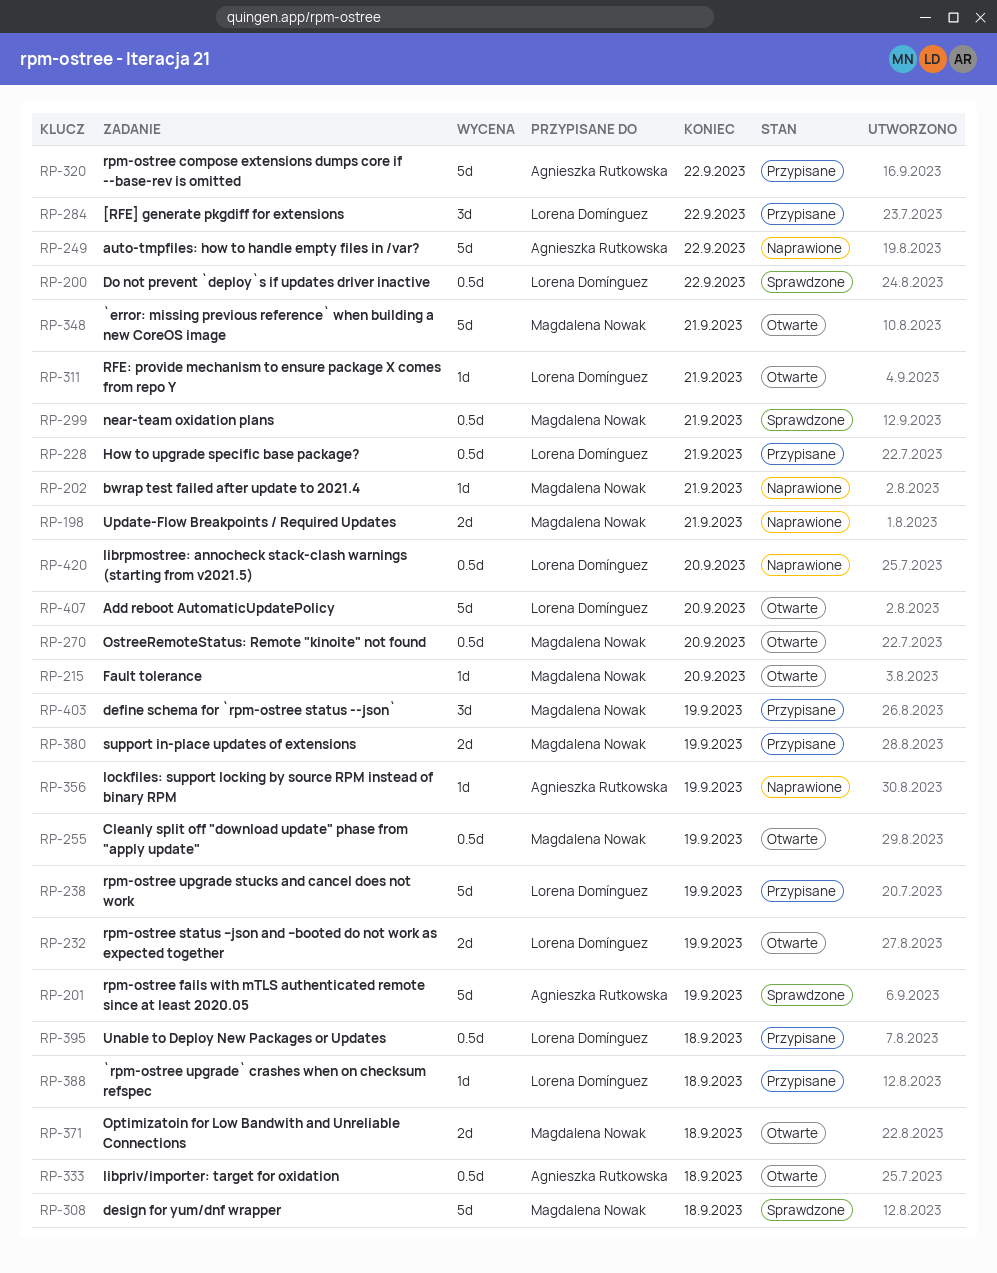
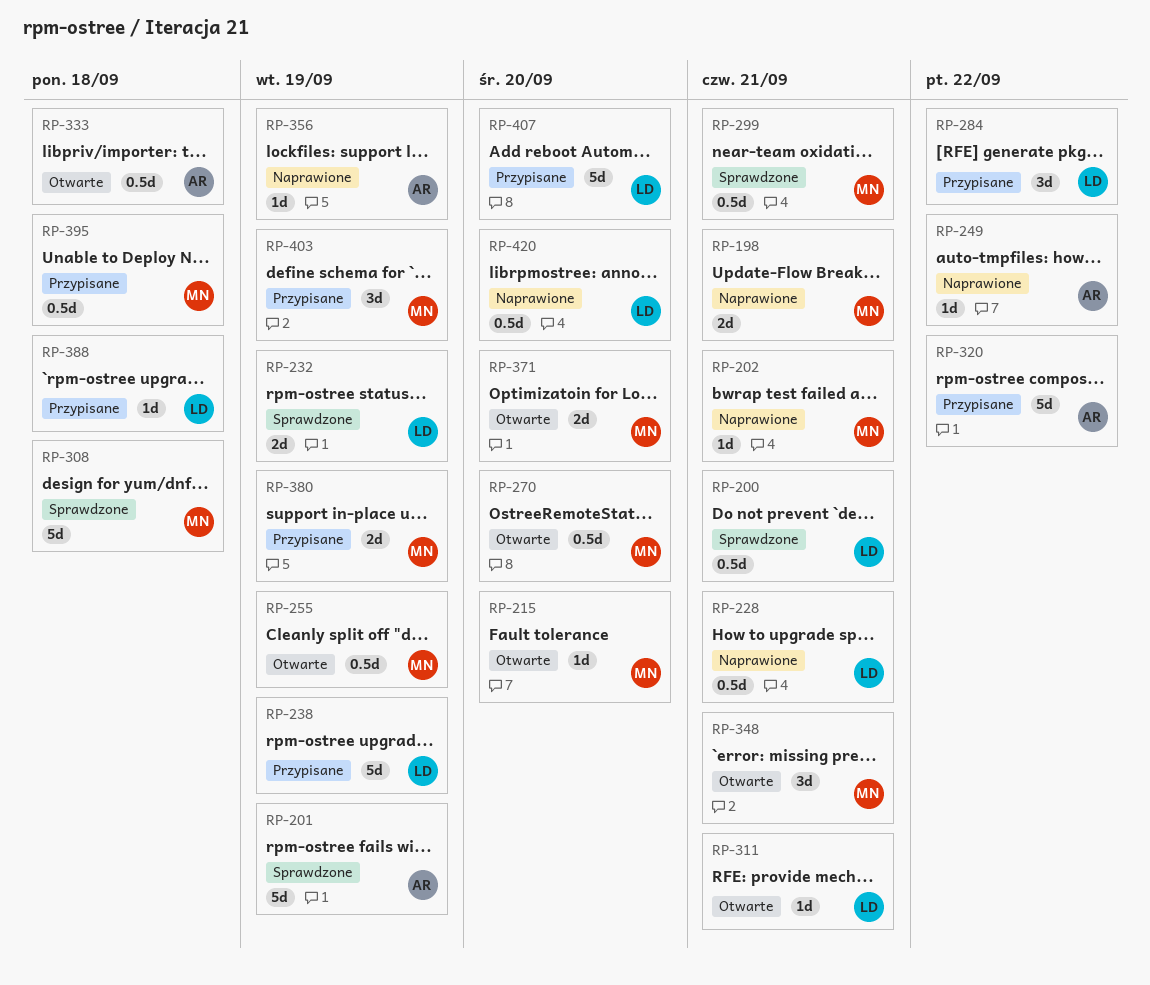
RP-200, due: Sep 22 -> Sep 21
RP-228, status: Przypisane -> Naprawione
RP-232, status: Otwarte -> Sprawdzone
RP-249, estimate: 5d -> 1d
RP-348, estimate: 5d -> 3d
RP-371, due: Sep 18 -> Sep 20
RP-395, owner: Lorena Domínguez -> Magdalena Nowak
RP-407, status: Otwarte -> Przypisane

